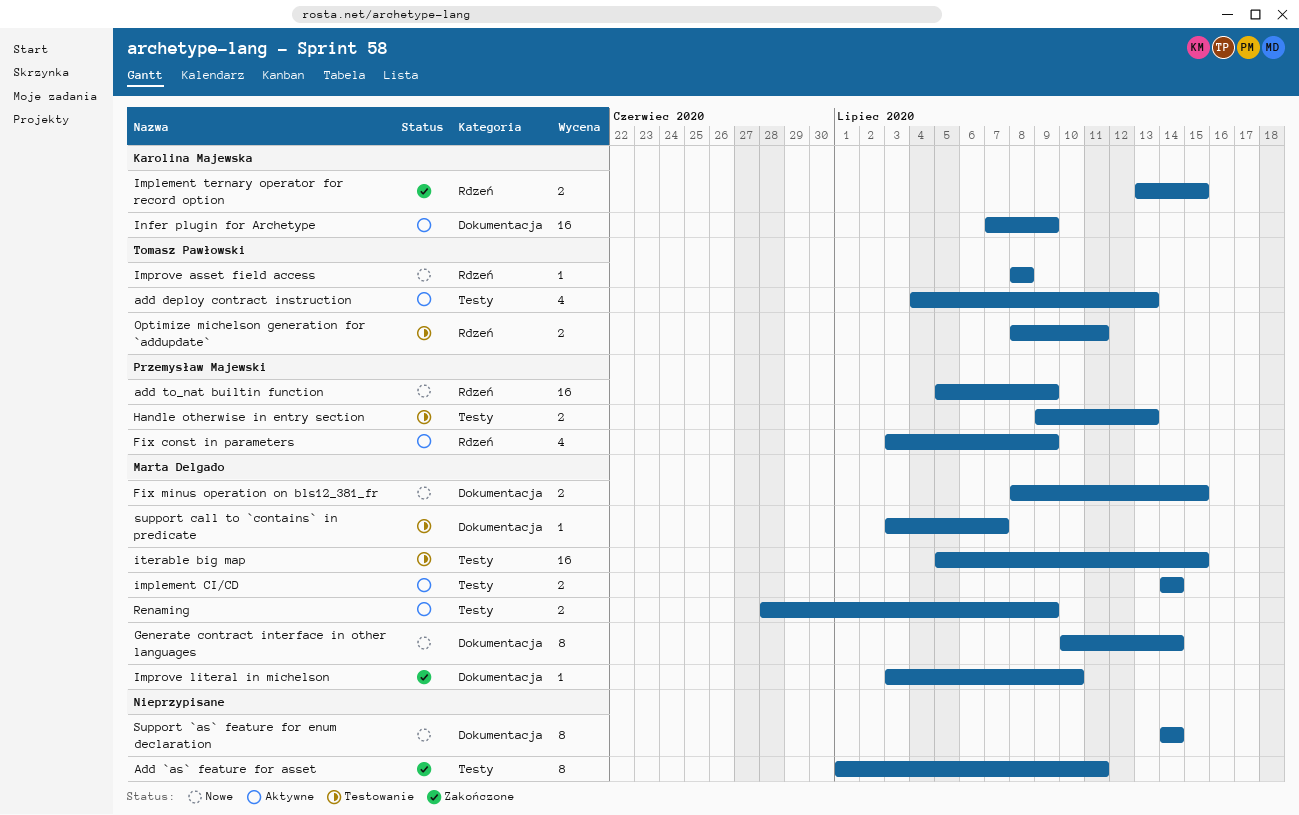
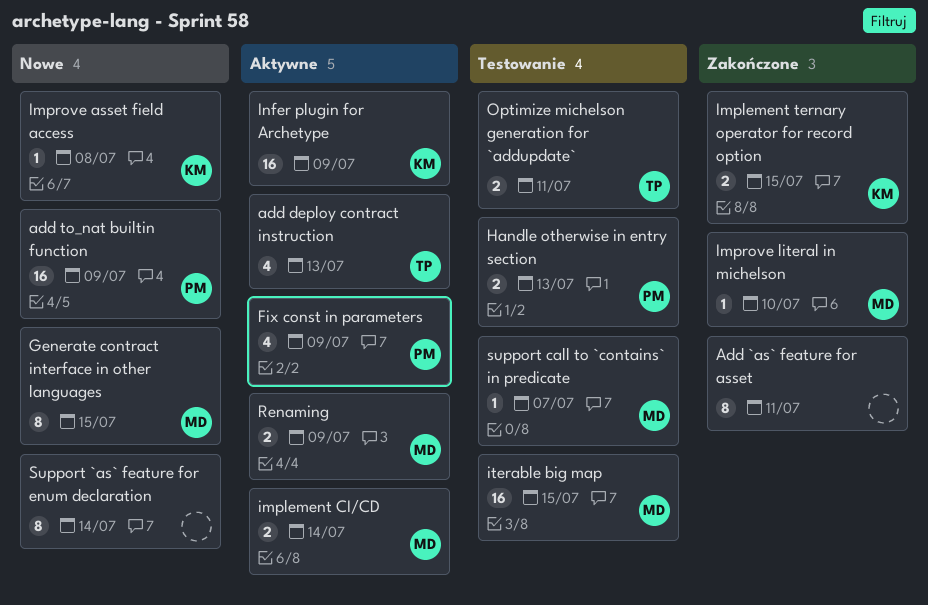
Fix minus operation on bls12_381_fr: present -> none
Generate contract interface in other languages, due: Jul 14 -> Jul 15
Improve asset field access, owner: Tomasz Pawłowski -> Karolina Majewska

